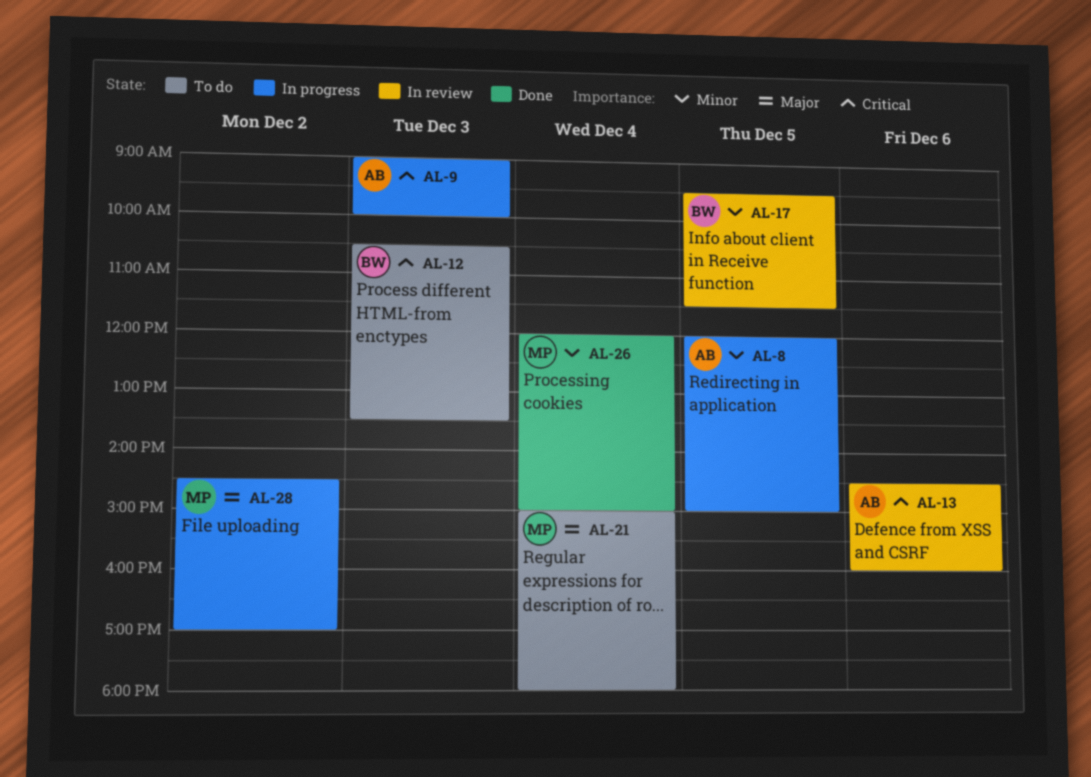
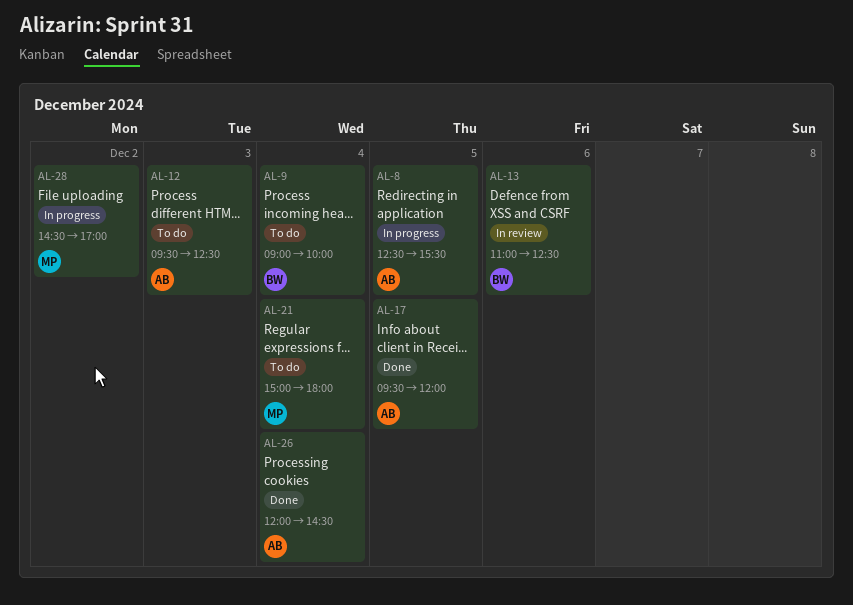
AL-8, begins: 12:00 -> 12:30
AL-8, ends: 15:00 -> 15:30
AL-9, status: In progress -> To do
AL-9, owner: AB -> BW
AL-9, day: Dec 3 -> Dec 4
AL-12, owner: BW -> AB
AL-12, begins: 10:30 -> 09:30
AL-12, ends: 13:30 -> 12:30
AL-13, owner: AB -> BW
AL-13, begins: 14:30 -> 11:00
AL-13, ends: 16:00 -> 12:30
AL-17, status: In review -> Done
AL-17, owner: BW -> AB
AL-17, ends: 11:30 -> 12:00
AL-26, owner: MP -> AB
AL-26, ends: 15:00 -> 14:30

